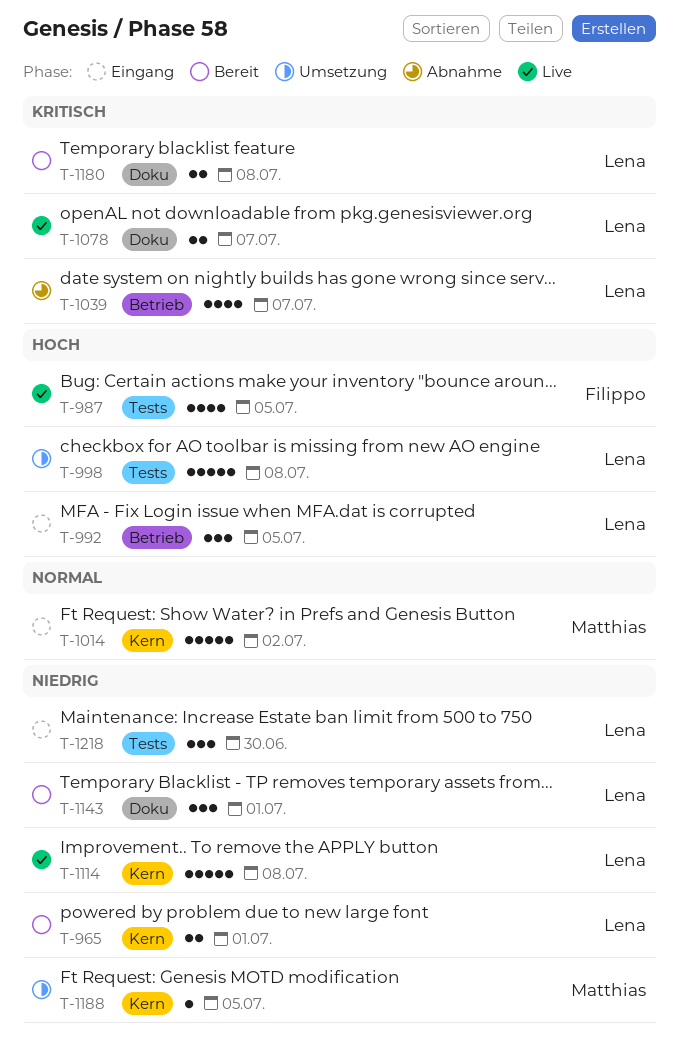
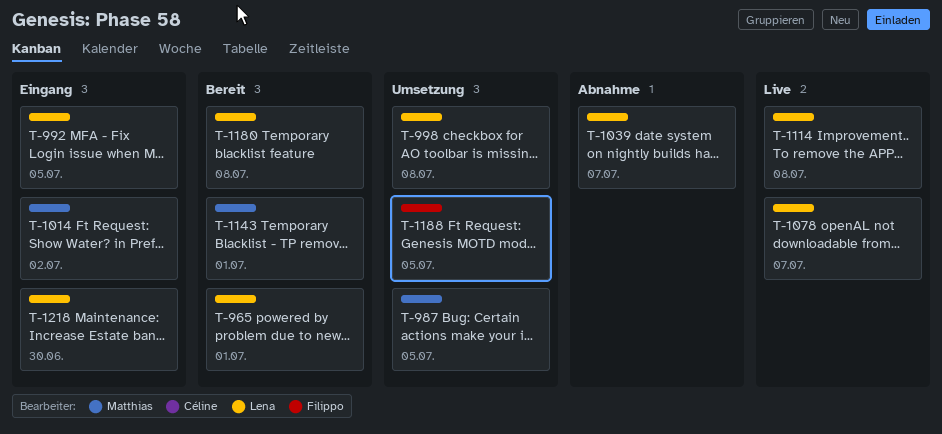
T-987, status: Live -> Umsetzung
T-987, owner: Filippo -> Matthias
T-1143, owner: Lena -> Matthias
T-1188, owner: Matthias -> Filippo

